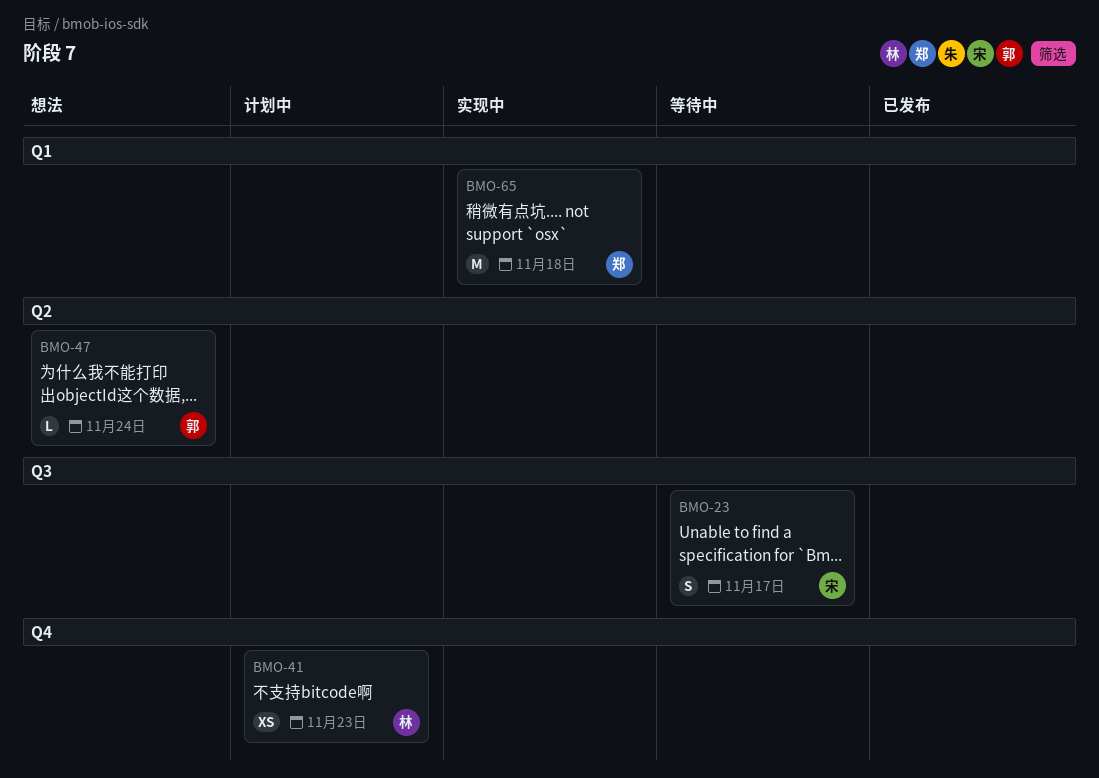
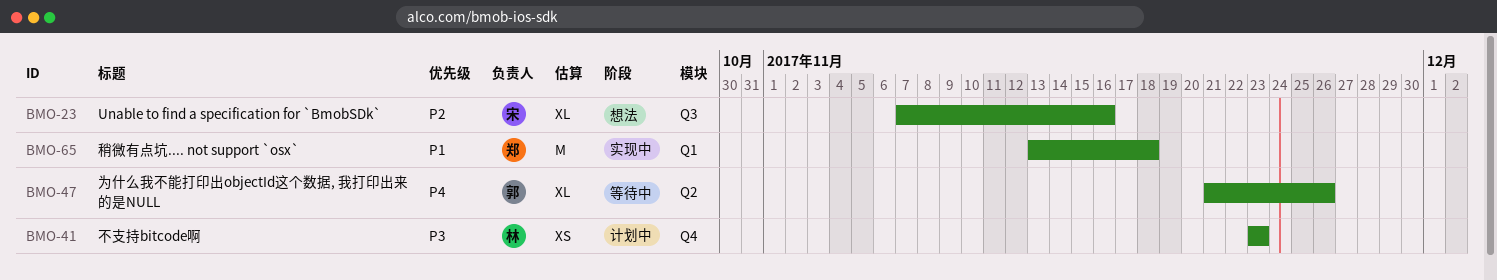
BMO-23, status: 等待中 -> 想法
BMO-23, estimate: S -> XL
BMO-23, due: Nov 17 -> Nov 16
BMO-47, status: 想法 -> 等待中
BMO-47, estimate: L -> XL
BMO-47, due: Nov 24 -> Nov 26

